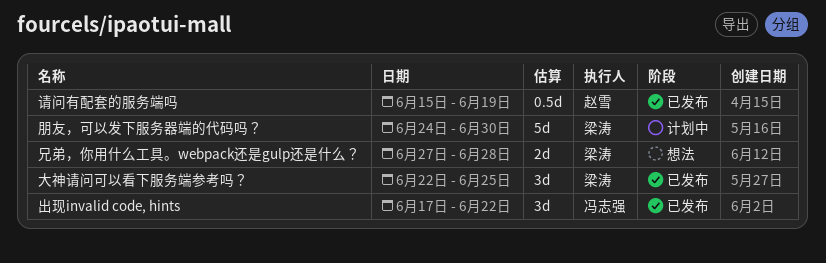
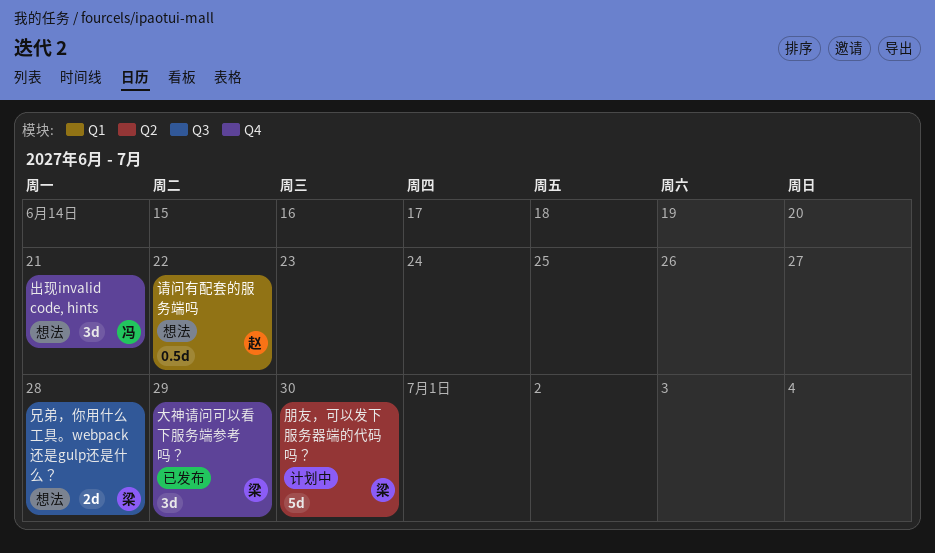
出现invalid code, hints, status: 已发布 -> 想法
出现invalid code, hints, due: Jun 22 -> Jun 21
大神请问可以看下服务端参考吗？, due: Jun 25 -> Jun 29
请问有配套的服务端吗, status: 已发布 -> 想法
请问有配套的服务端吗, due: Jun 19 -> Jun 22

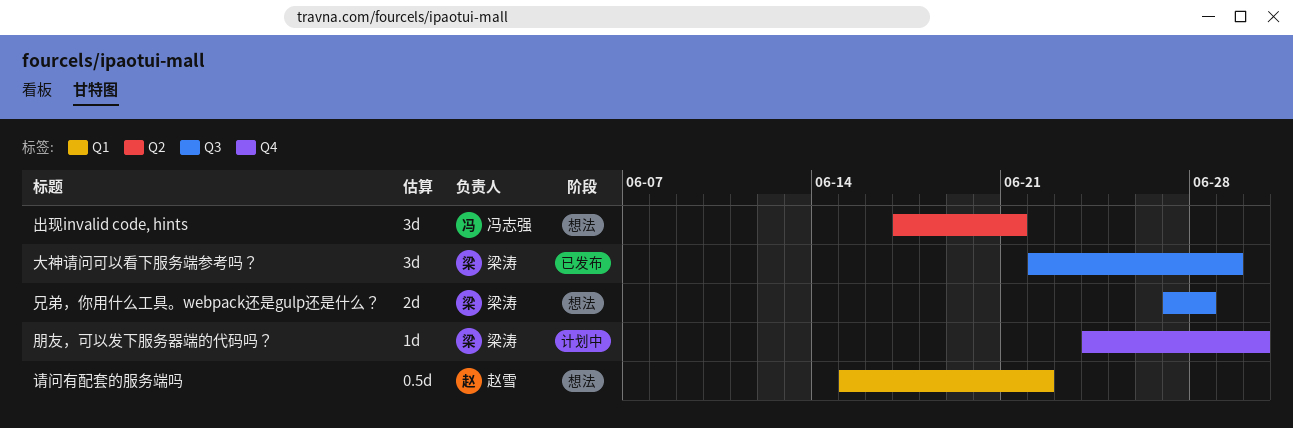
出现invalid code, hints, label: Q4 -> Q2
大神请问可以看下服务端参考吗？, label: Q4 -> Q3
朋友，可以发下服务器端的代码吗？, label: Q2 -> Q4
朋友，可以发下服务器端的代码吗？, estimate: 5d -> 1d

